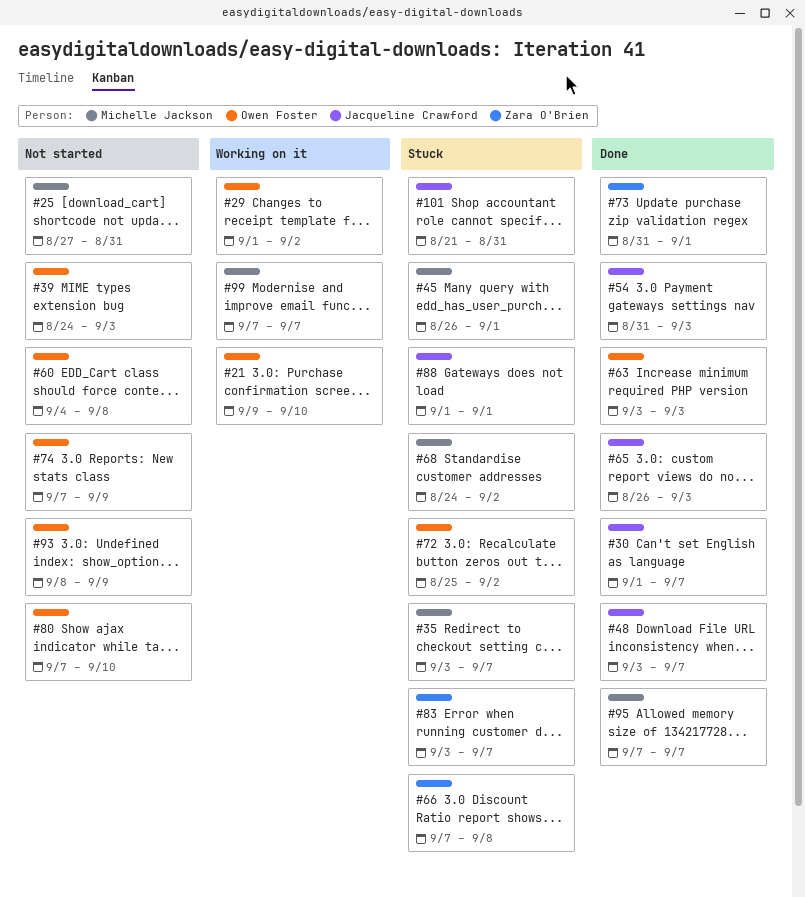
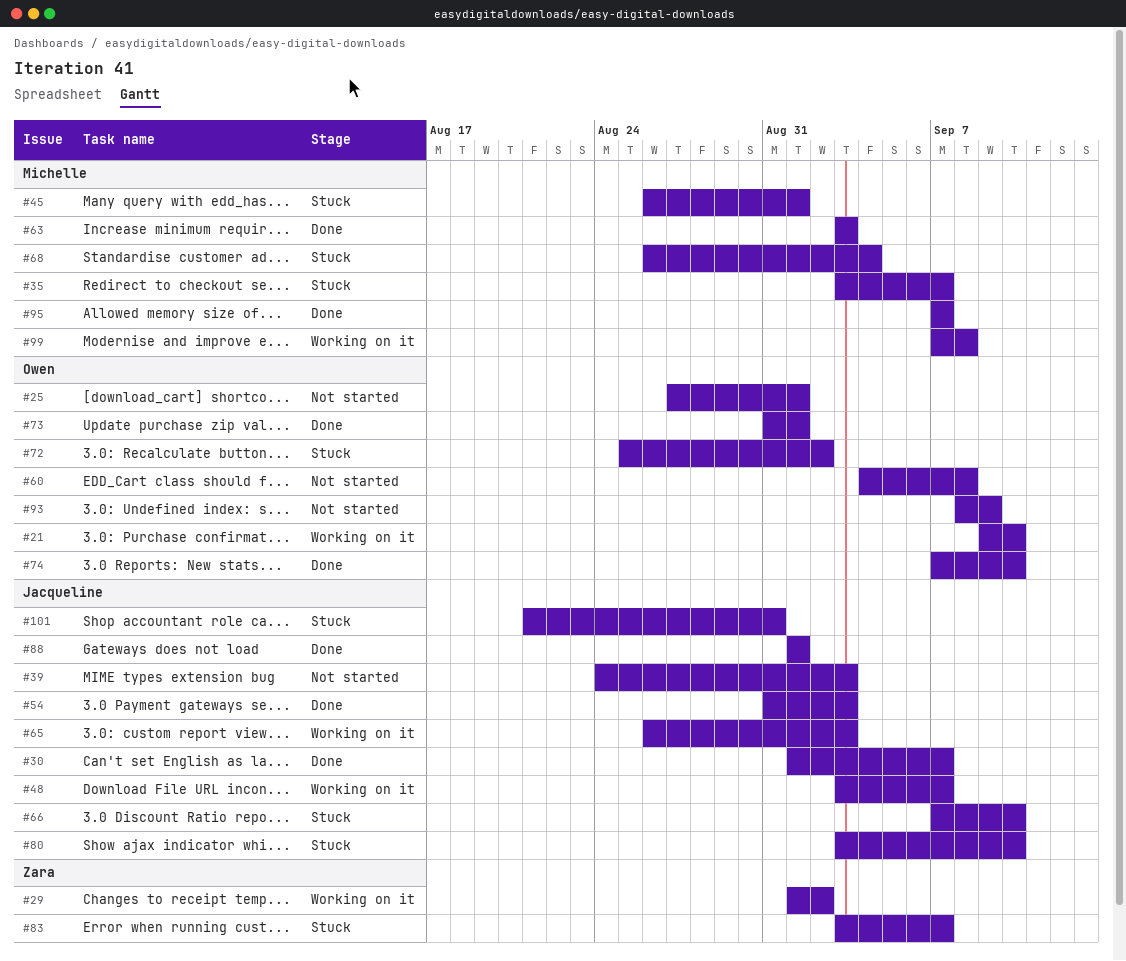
#25, owner: Michelle Jackson -> Owen Foster
#25, due: Aug 31 -> Sep 1
#29, owner: Owen Foster -> Zara O'Brien
#39, owner: Owen Foster -> Jacqueline Crawford
#48, status: Done -> Working on it
#63, owner: Owen Foster -> Michelle Jackson
#65, status: Done -> Working on it
#66, owner: Zara O'Brien -> Jacqueline Crawford
#66, due: Sep 8 -> Sep 10
#68, start: Aug 24 -> Aug 26
#68, due: Sep 2 -> Sep 4
#73, owner: Zara O'Brien -> Owen Foster
#74, status: Not started -> Done
#74, due: Sep 9 -> Sep 10
#80, status: Not started -> Stuck
#80, owner: Owen Foster -> Jacqueline Crawford
#80, start: Sep 7 -> Sep 3
#88, status: Stuck -> Done
#99, due: Sep 7 -> Sep 8

